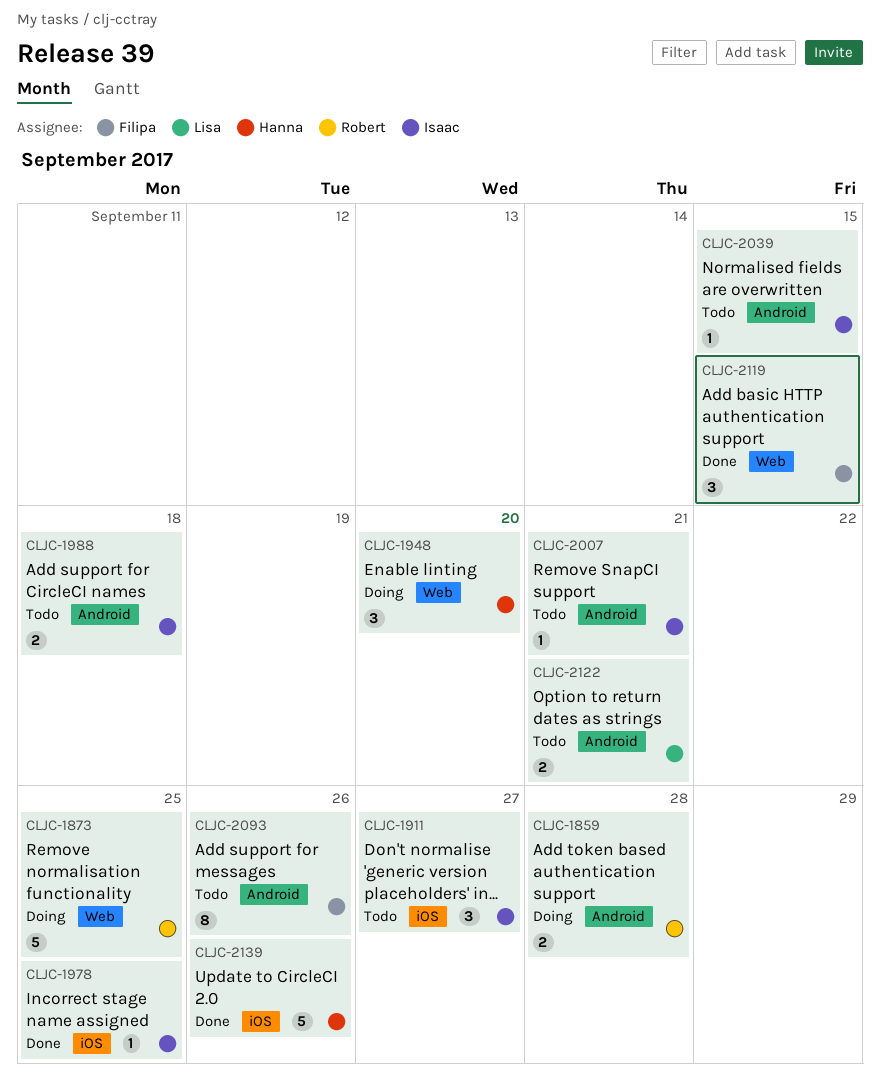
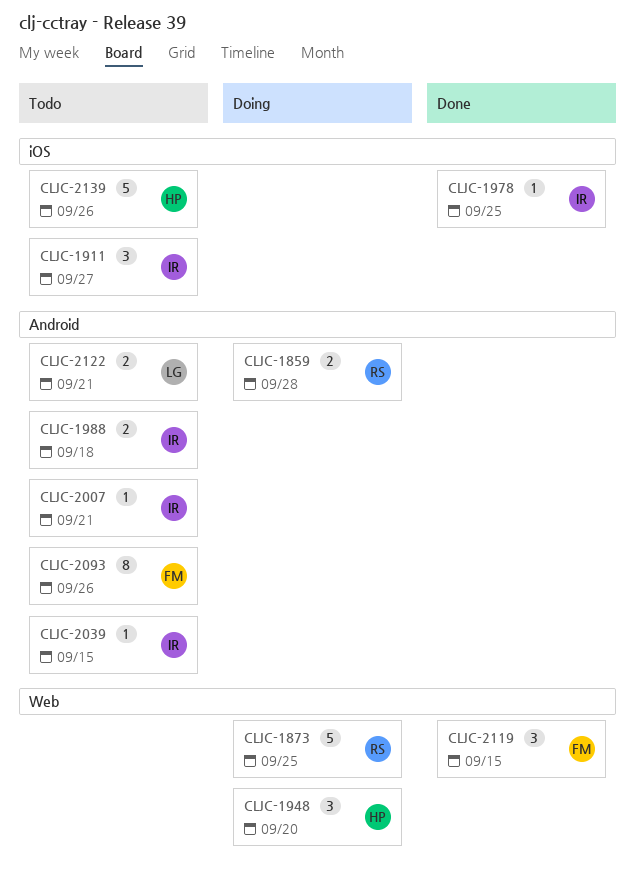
CLJC-2139, status: Done -> Todo

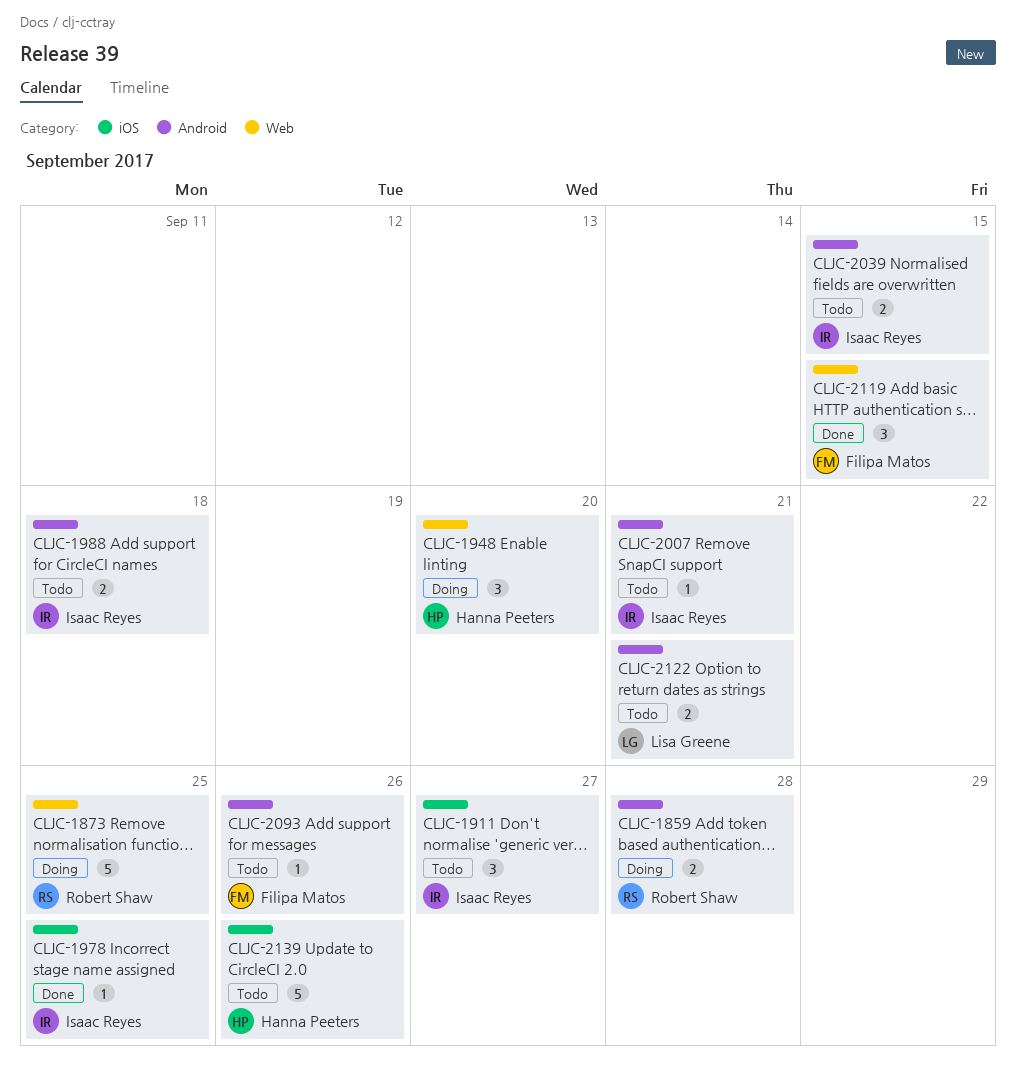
CLJC-2039, estimate: 1 -> 2
CLJC-2093, estimate: 8 -> 1

